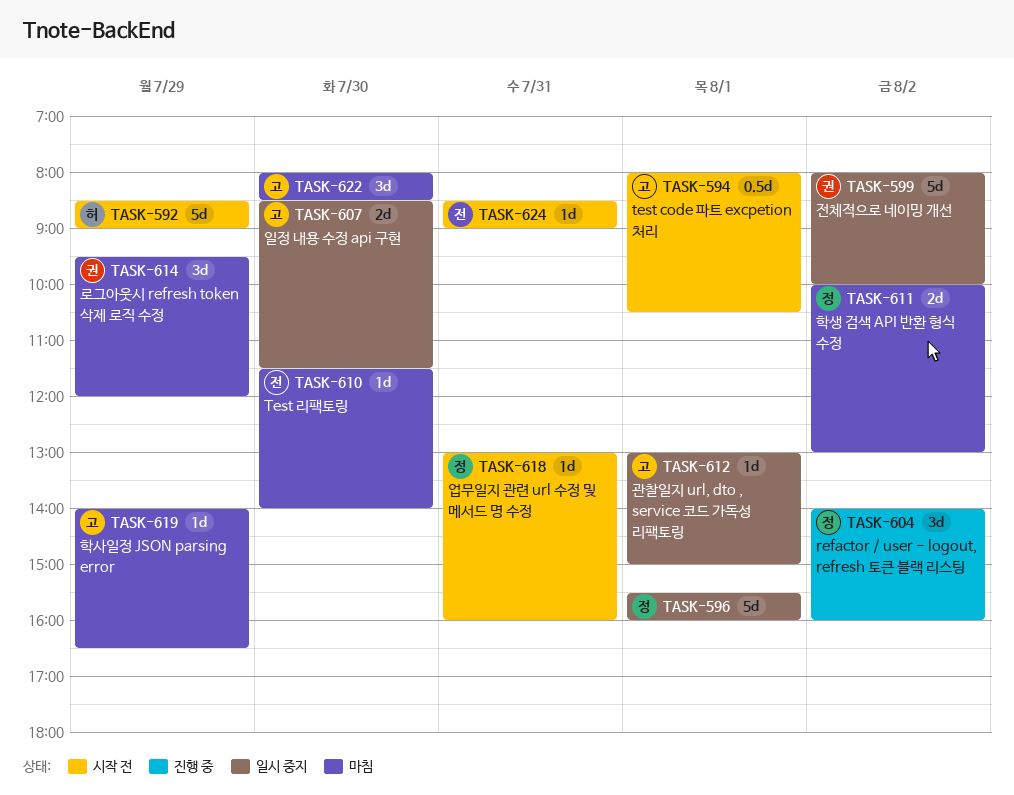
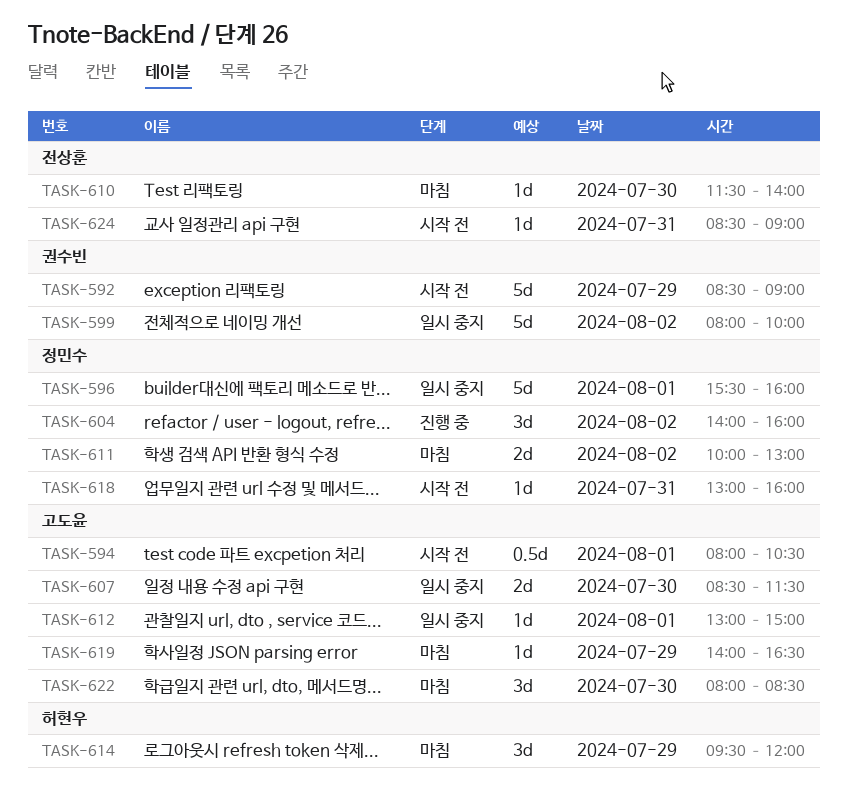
TASK-592, owner: 허현우 -> 권수빈
TASK-614, owner: 권수빈 -> 허현우

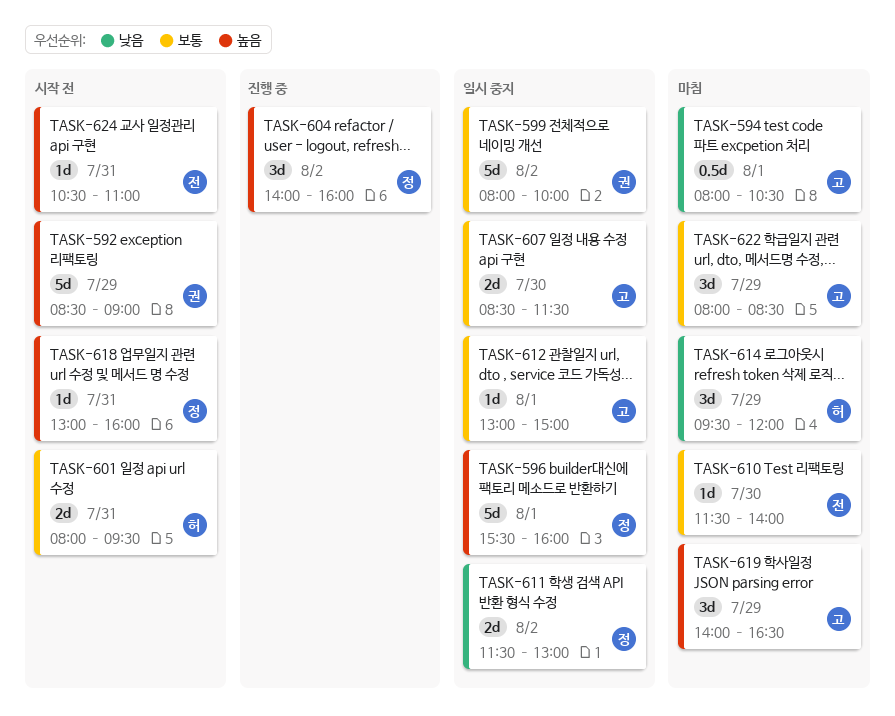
TASK-594, status: 시작 전 -> 마침
TASK-601: none -> present
TASK-611, status: 마침 -> 일시 중지
TASK-611, begins: 10:00 -> 11:30
TASK-619, estimate: 1d -> 3d
TASK-622, day: Jul 30 -> Jul 29
TASK-624, begins: 08:30 -> 10:30
TASK-624, ends: 09:00 -> 11:00

